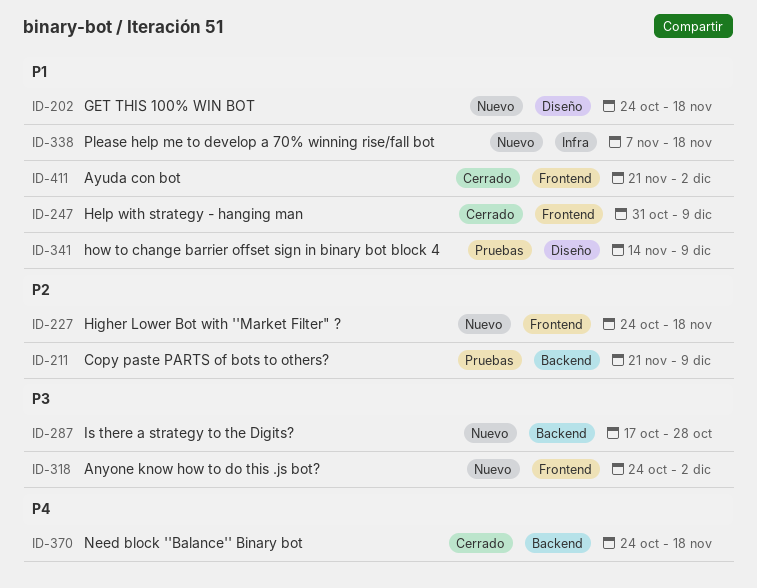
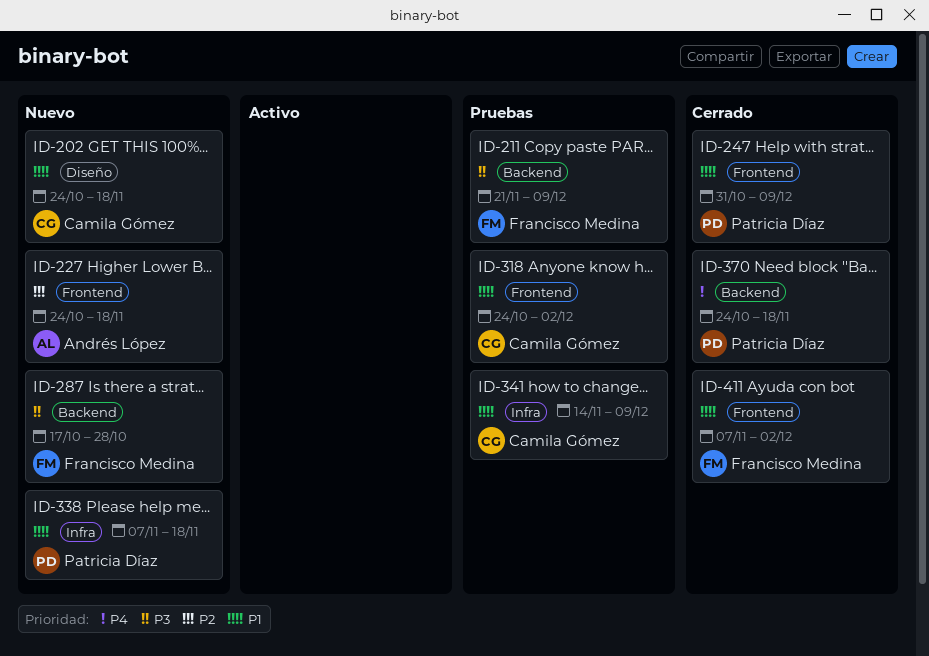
ID-211, priority: P2 -> P3
ID-318, status: Nuevo -> Pruebas
ID-318, priority: P3 -> P1
ID-341, label: Diseño -> Infra
ID-411, start: Nov 21 -> Nov 7

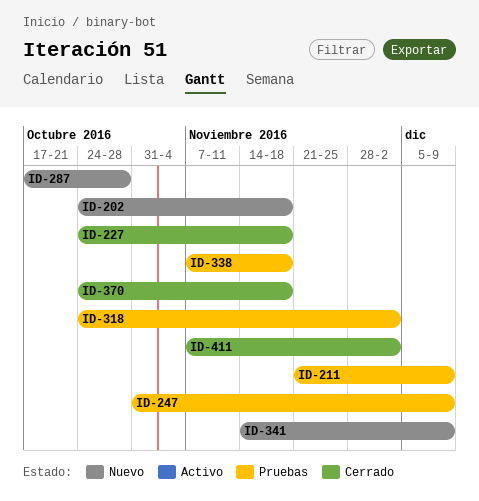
ID-227, status: Nuevo -> Cerrado
ID-247, status: Cerrado -> Pruebas
ID-338, status: Nuevo -> Pruebas
ID-341, status: Pruebas -> Nuevo

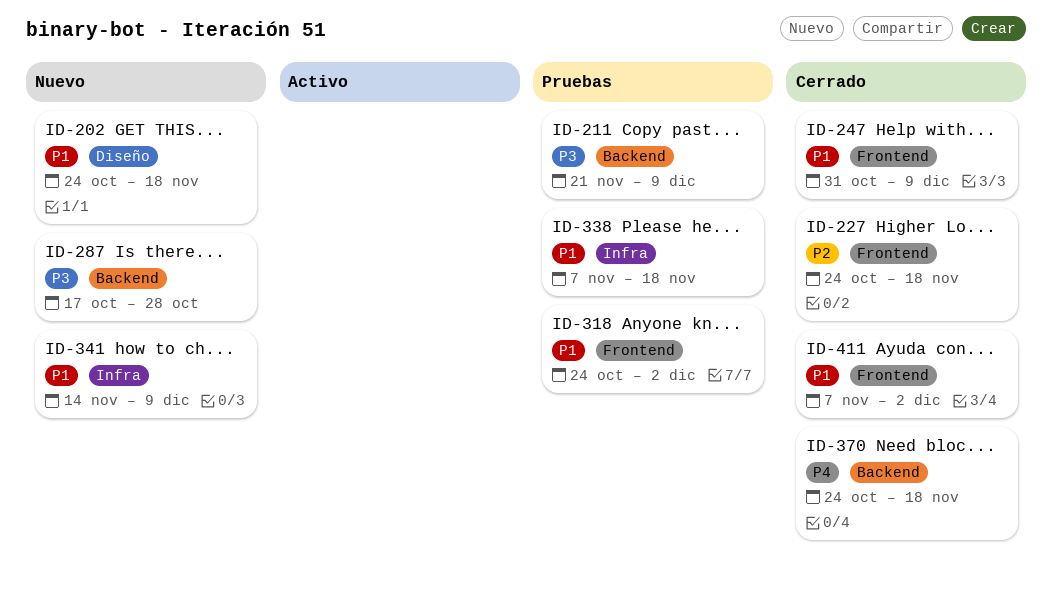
ID-247, status: Pruebas -> Cerrado

